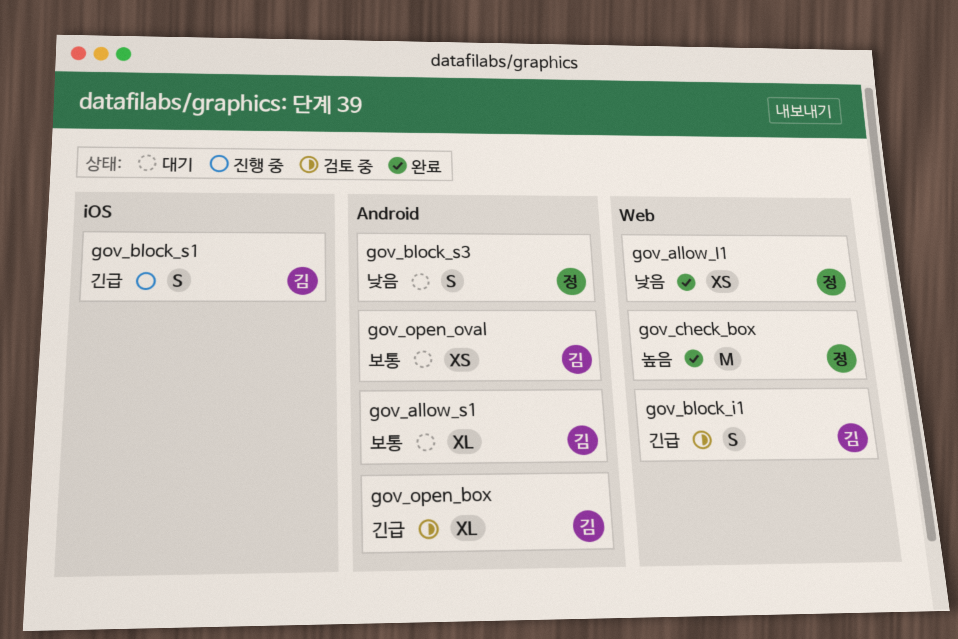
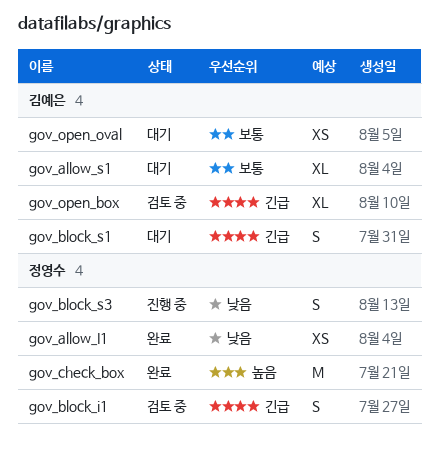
gov_block_i1, owner: 김예은 -> 정영수
gov_block_s1, status: 진행 중 -> 대기
gov_block_s3, status: 대기 -> 진행 중

